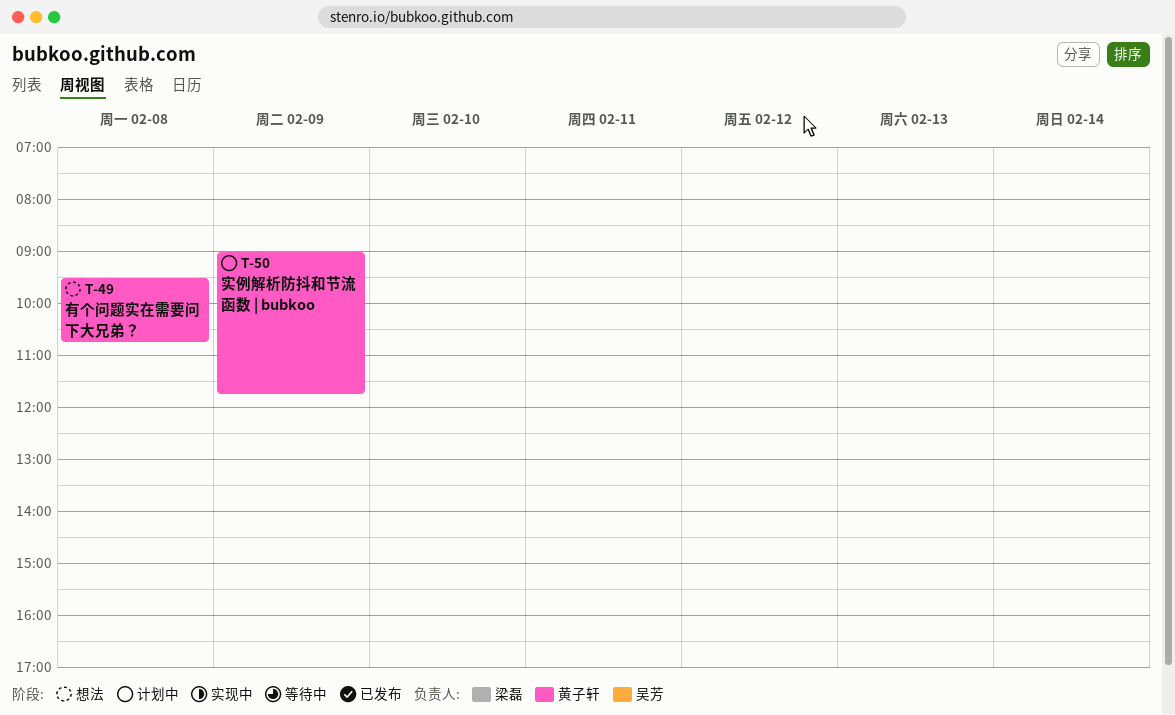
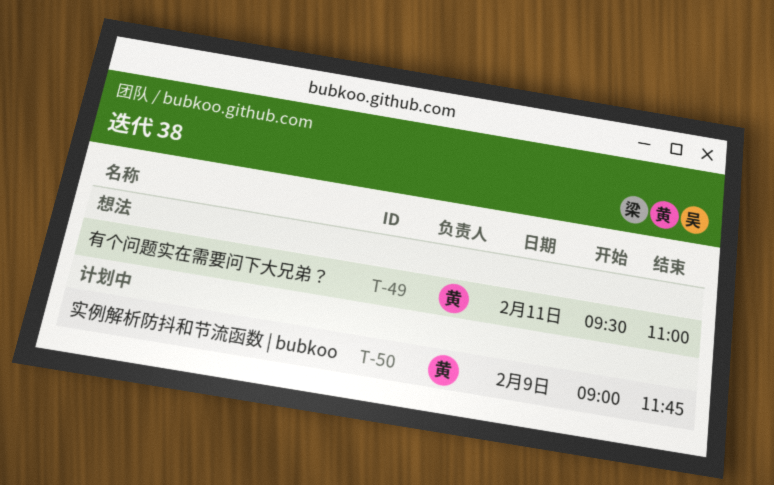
T-49, day: Feb 8 -> Feb 11
T-49, ends: 10:45 -> 11:00

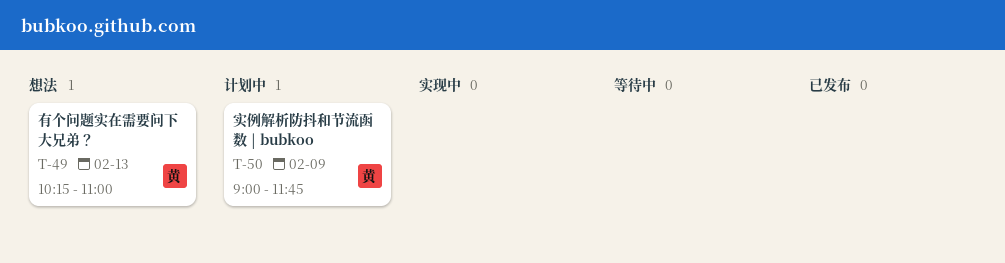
T-49, day: Feb 11 -> Feb 13
T-49, begins: 09:30 -> 10:15

